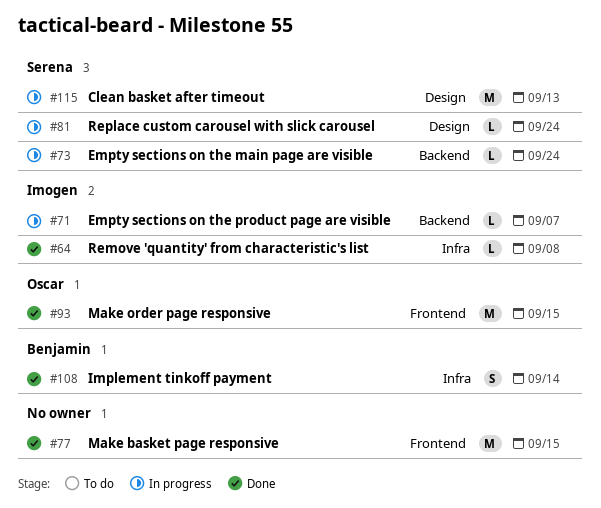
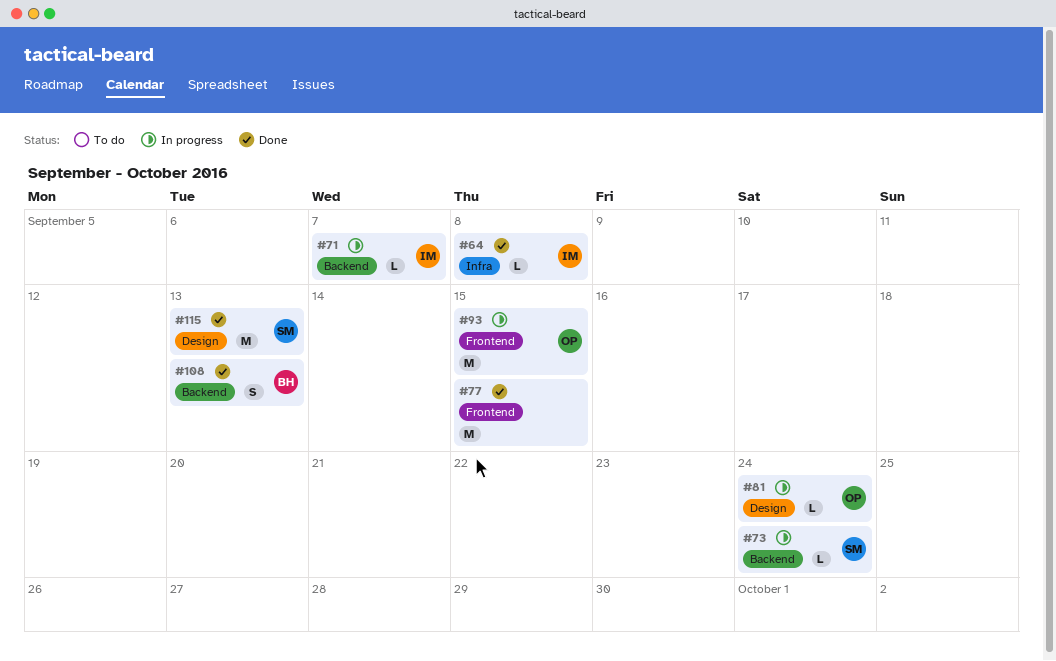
#81, owner: Serena -> Oscar
#93, status: Done -> In progress
#108, label: Infra -> Backend
#108, due: Sep 14 -> Sep 13
#115, status: In progress -> Done

